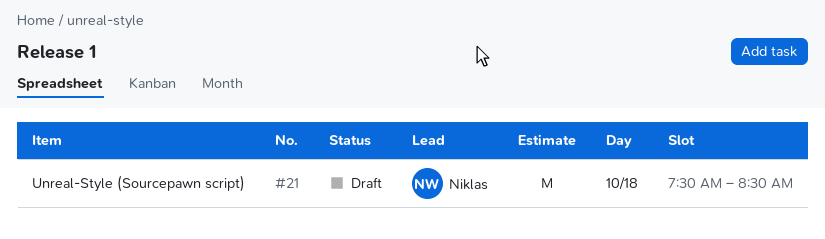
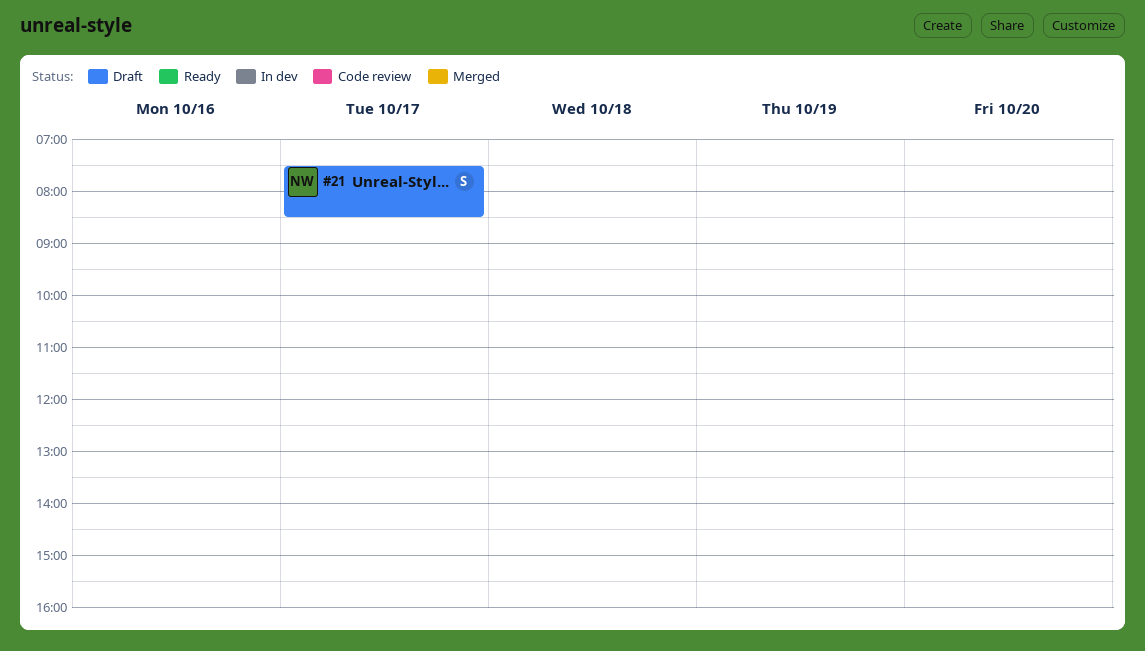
#21, estimate: M -> S
#21, day: Oct 18 -> Oct 17

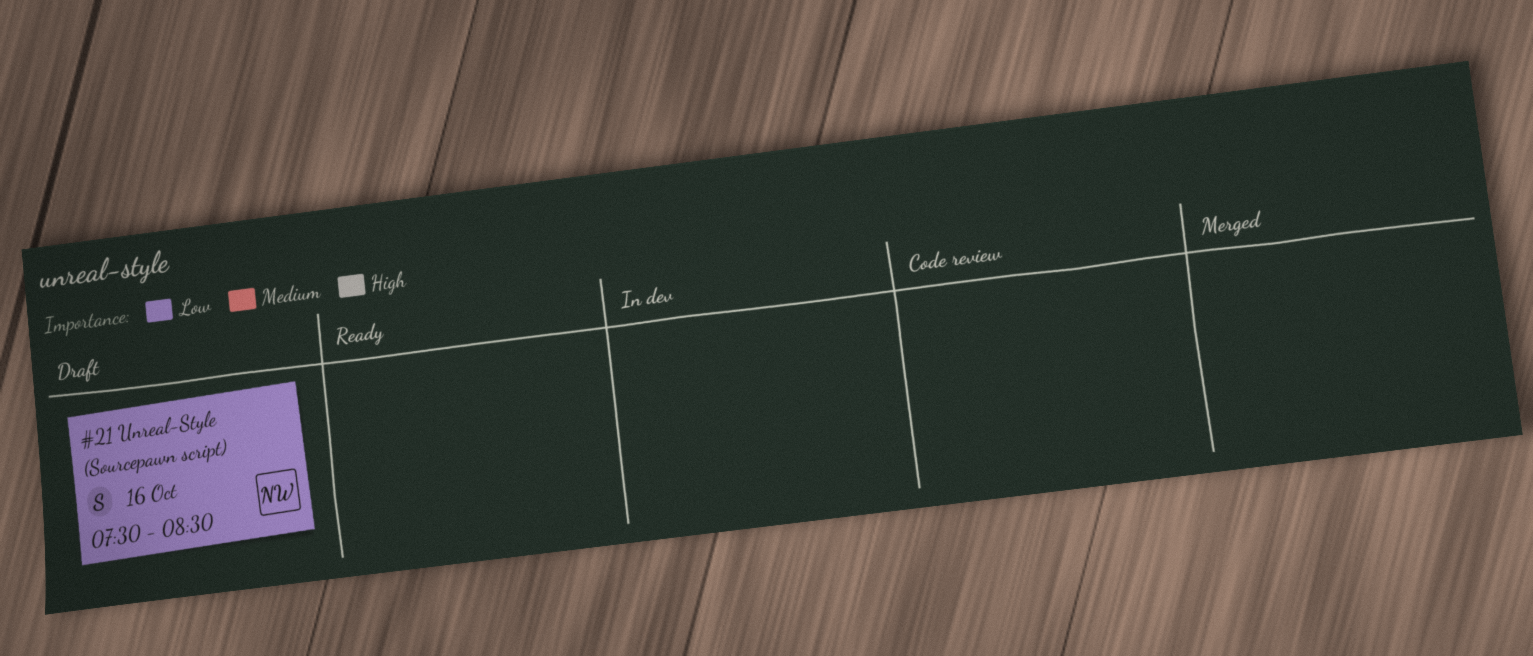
#21, day: Oct 17 -> Oct 16

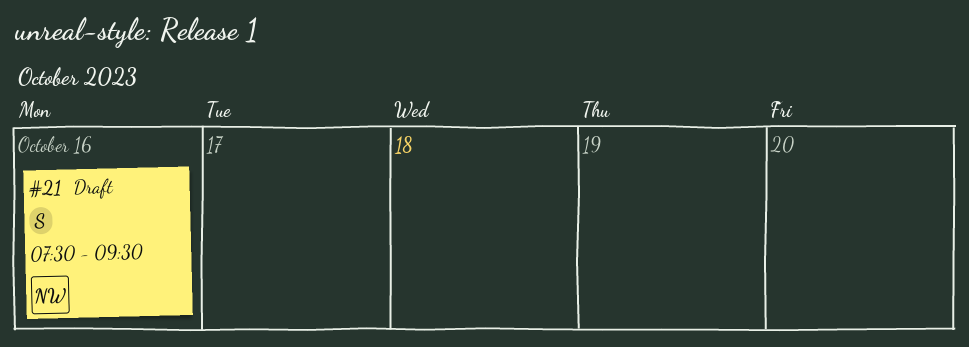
#21, ends: 08:30 -> 09:30

